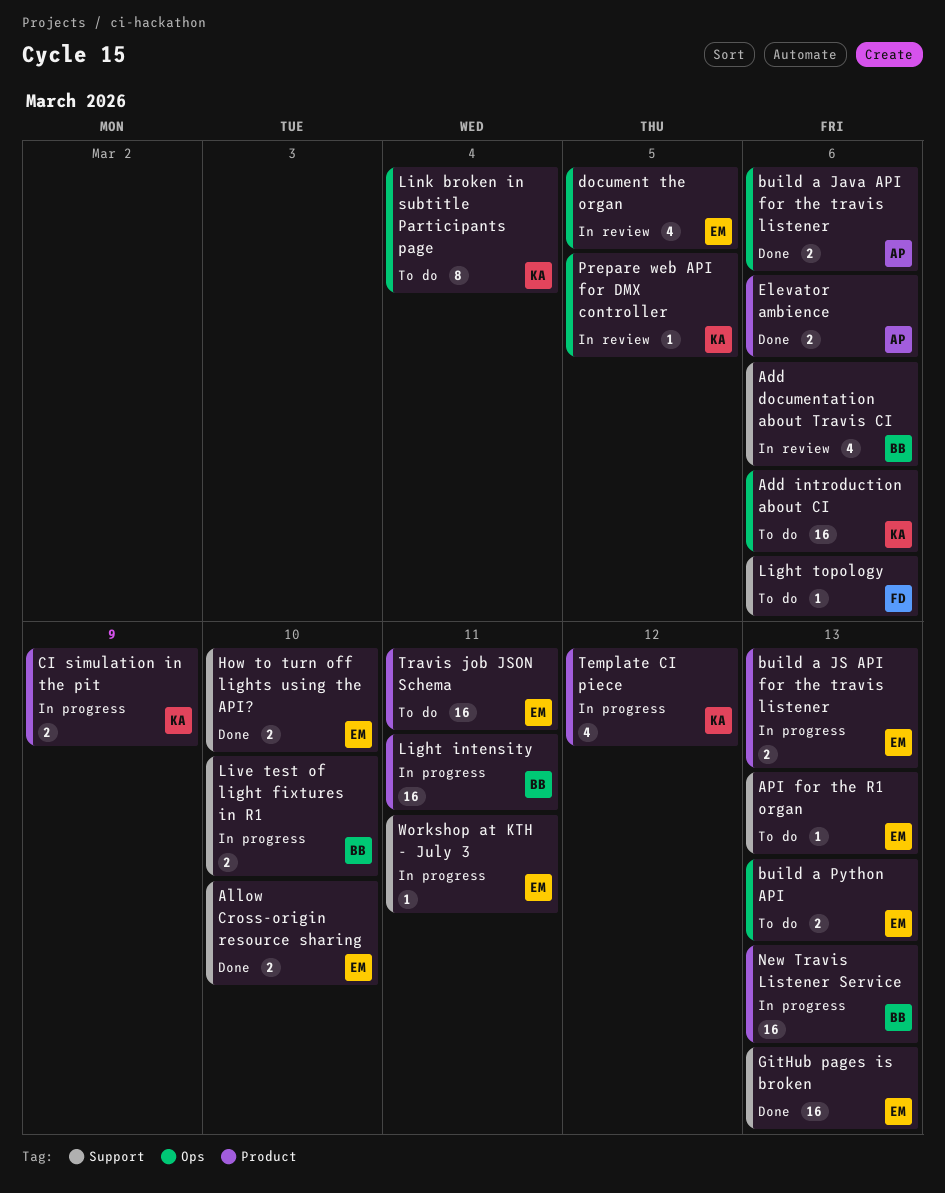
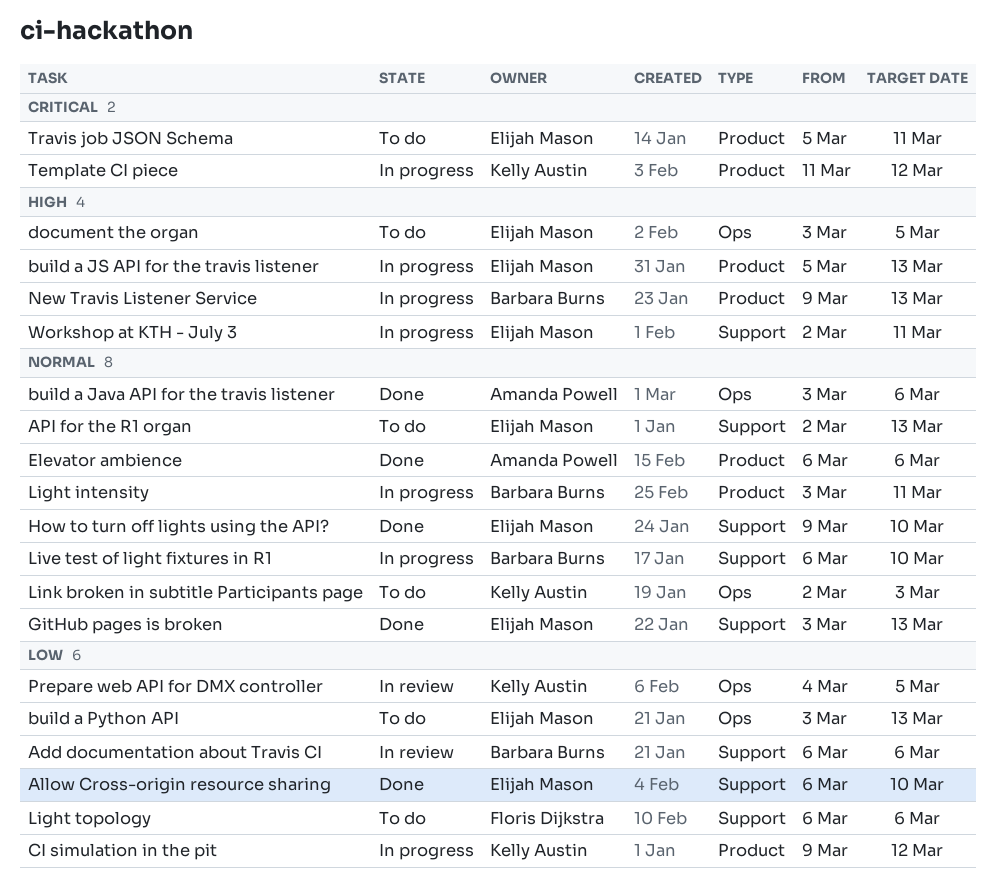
Add introduction about CI: present -> none
CI simulation in the pit, due: Mar 9 -> Mar 12
document the organ, status: In review -> To do
Link broken in subtitle Participants page, due: Mar 4 -> Mar 3

